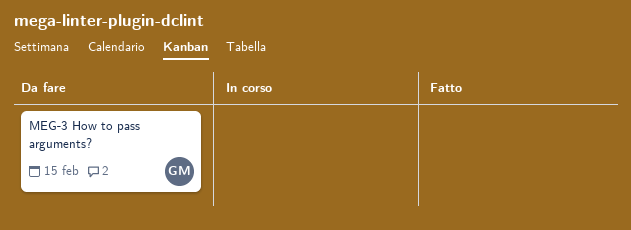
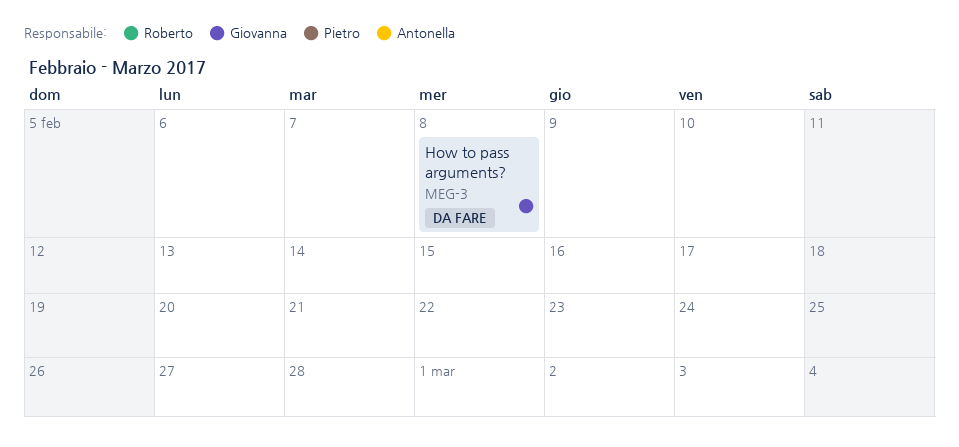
MEG-3, due: Feb 15 -> Feb 8

